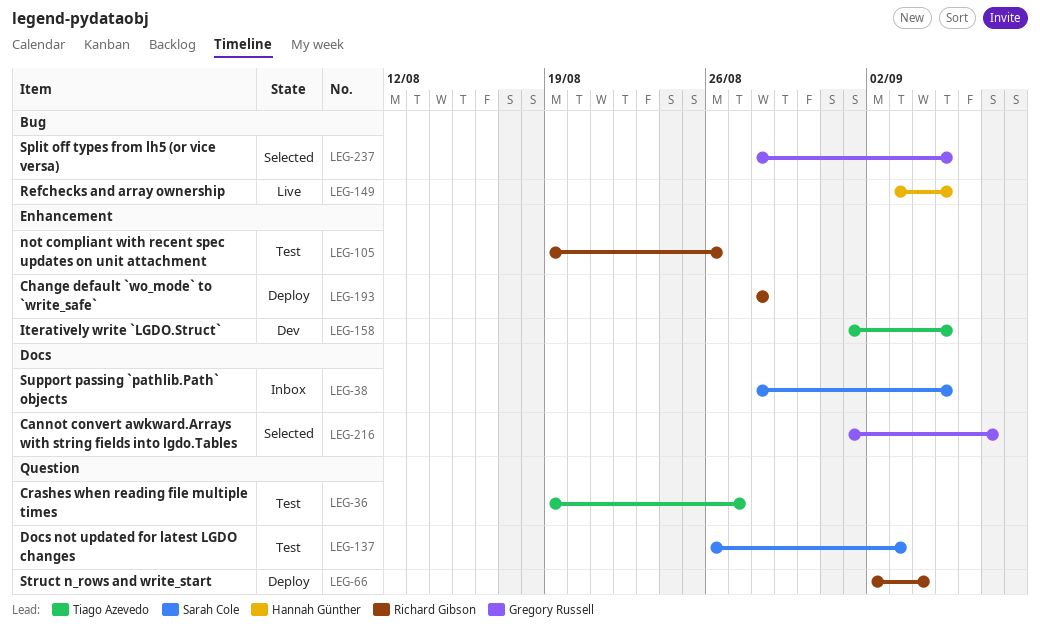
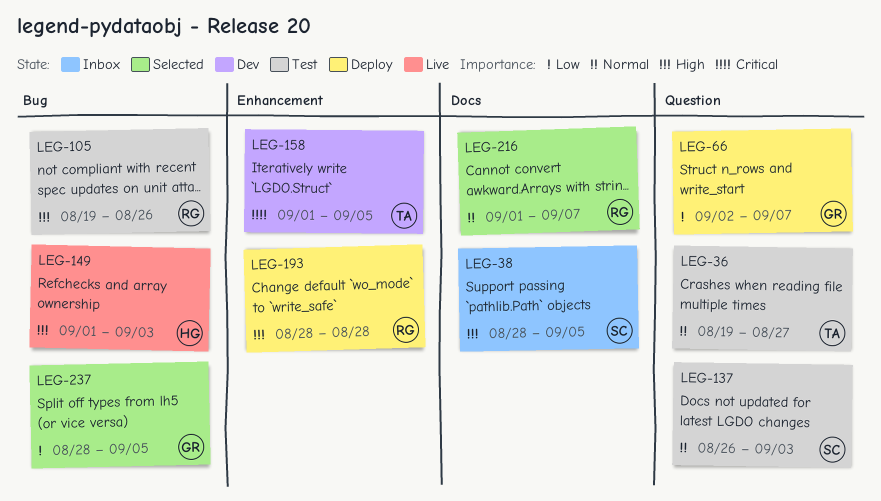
LEG-66, owner: Richard Gibson -> Gregory Russell
LEG-66, due: Sep 4 -> Sep 7
LEG-105, label: Enhancement -> Bug
LEG-149, start: Sep 3 -> Sep 1
LEG-149, due: Sep 5 -> Sep 3
LEG-216, owner: Gregory Russell -> Richard Gibson

